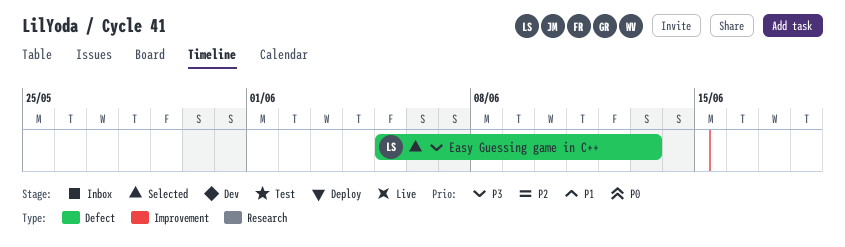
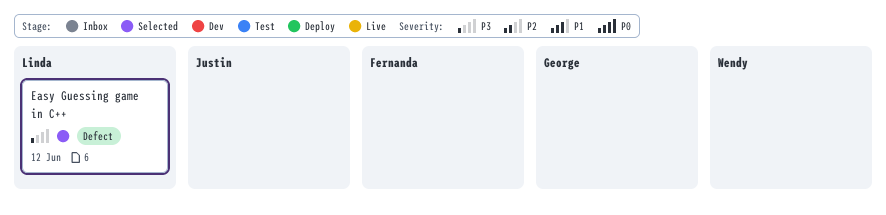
Easy Guessing game in C++, due: Jun 13 -> Jun 12

